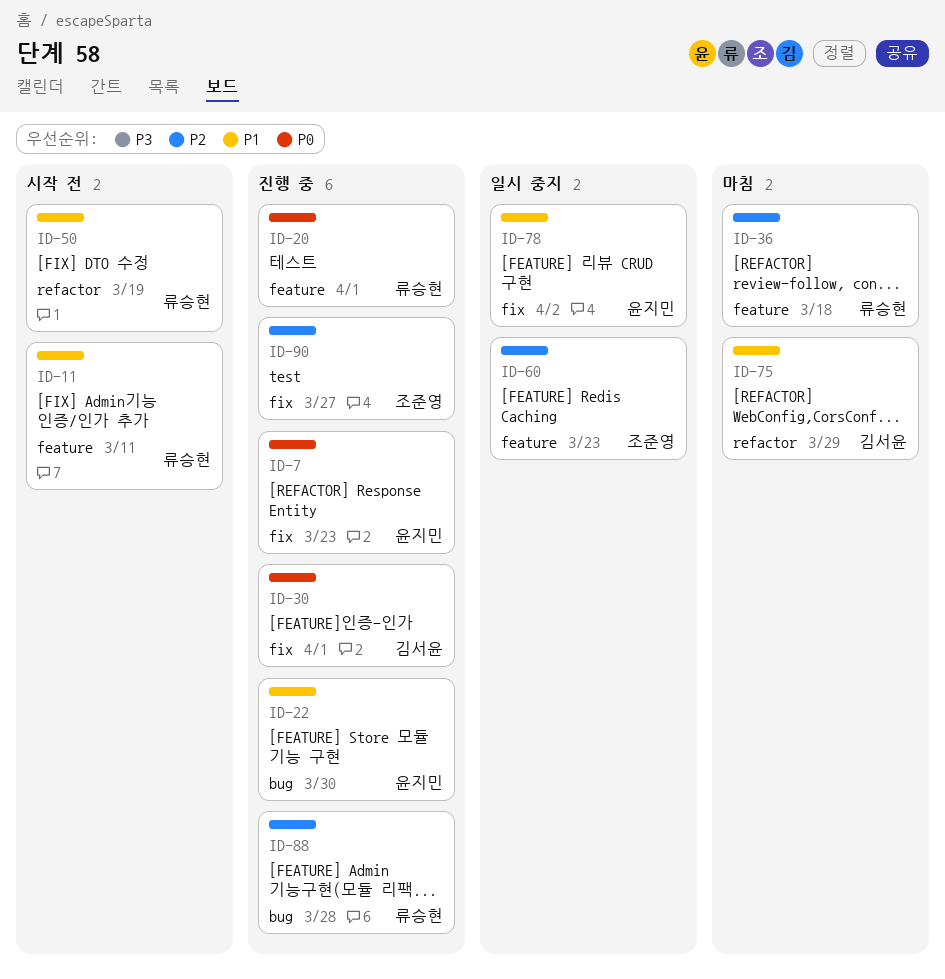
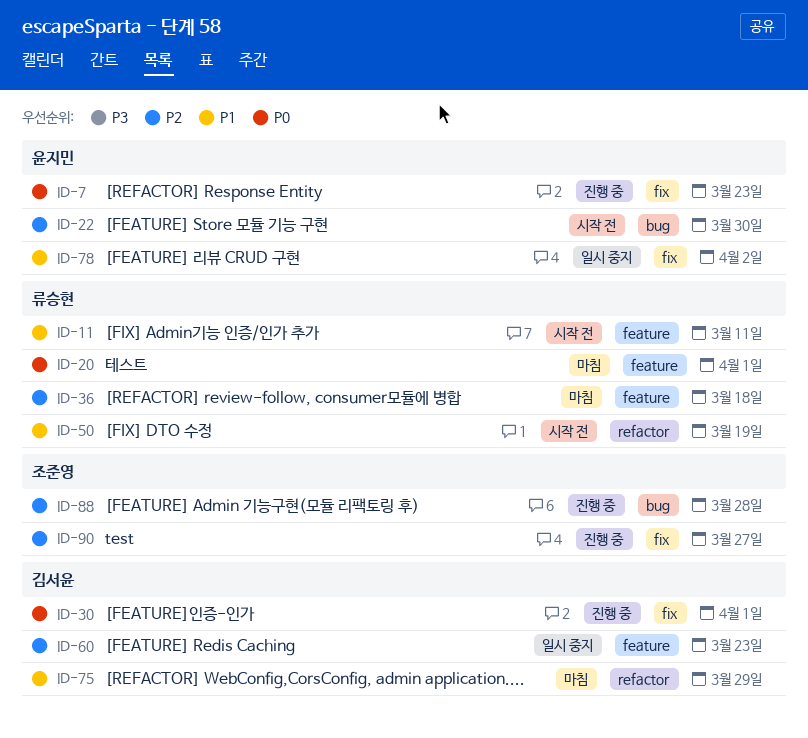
ID-20, status: 진행 중 -> 마침
ID-22, status: 진행 중 -> 시작 전
ID-22, priority: P1 -> P2
ID-60, owner: 조준영 -> 김서윤
ID-88, owner: 류승현 -> 조준영

